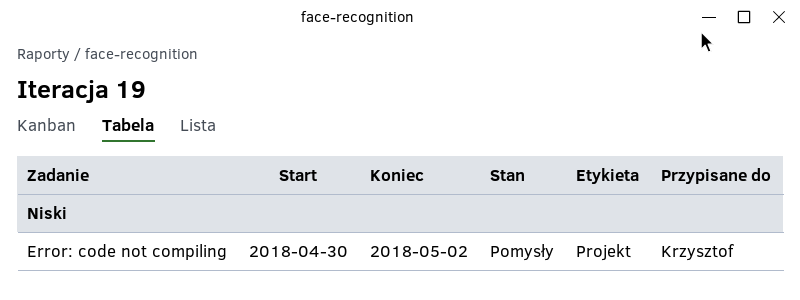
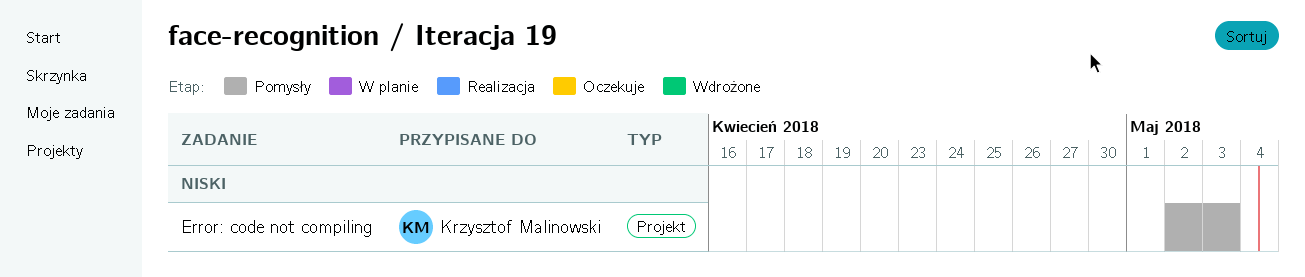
Error: code not compiling, start: Apr 30 -> May 2
Error: code not compiling, due: May 2 -> May 3

